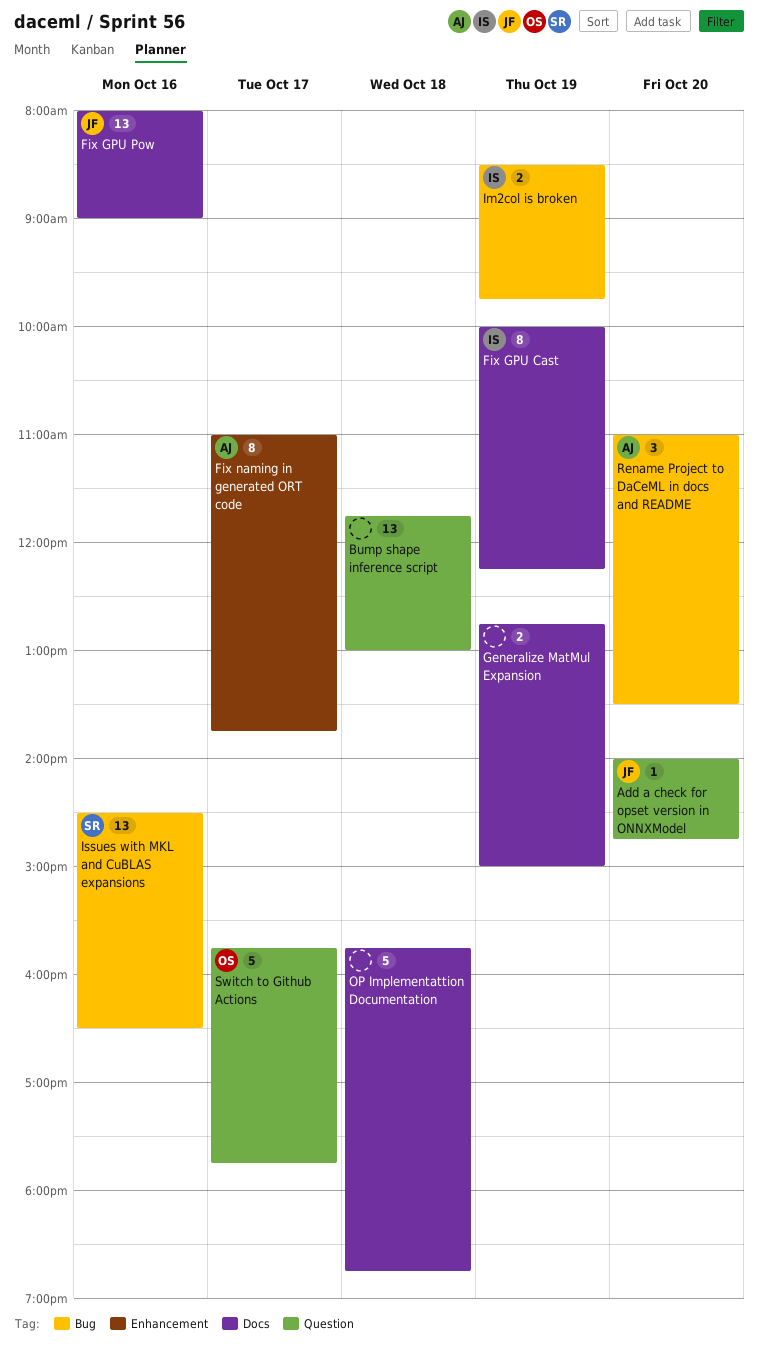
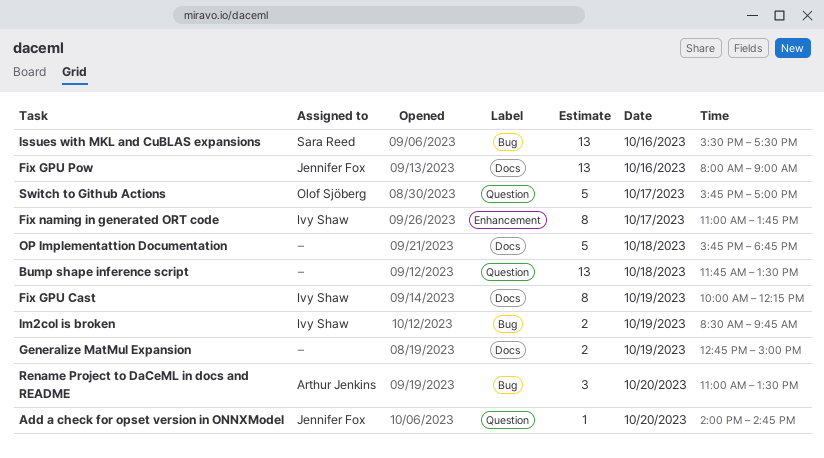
Bump shape inference script, ends: 13:00 -> 13:30
Fix naming in generated ORT code, owner: Arthur Jenkins -> Ivy Shaw
Issues with MKL and CuBLAS expansions, begins: 14:30 -> 15:30
Issues with MKL and CuBLAS expansions, ends: 16:30 -> 17:30
Switch to Github Actions, ends: 17:45 -> 17:00

